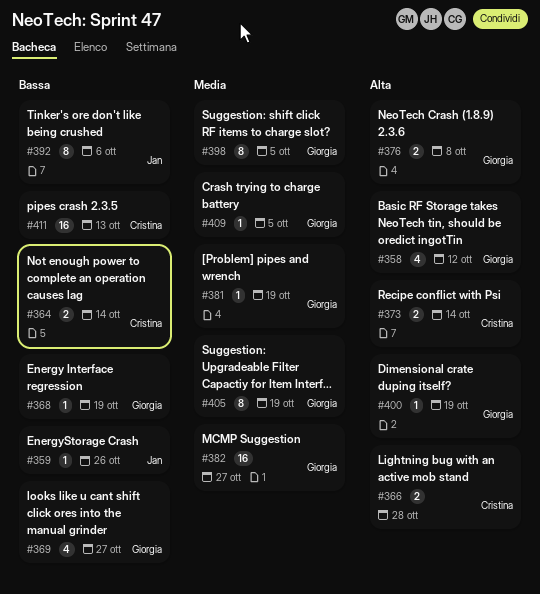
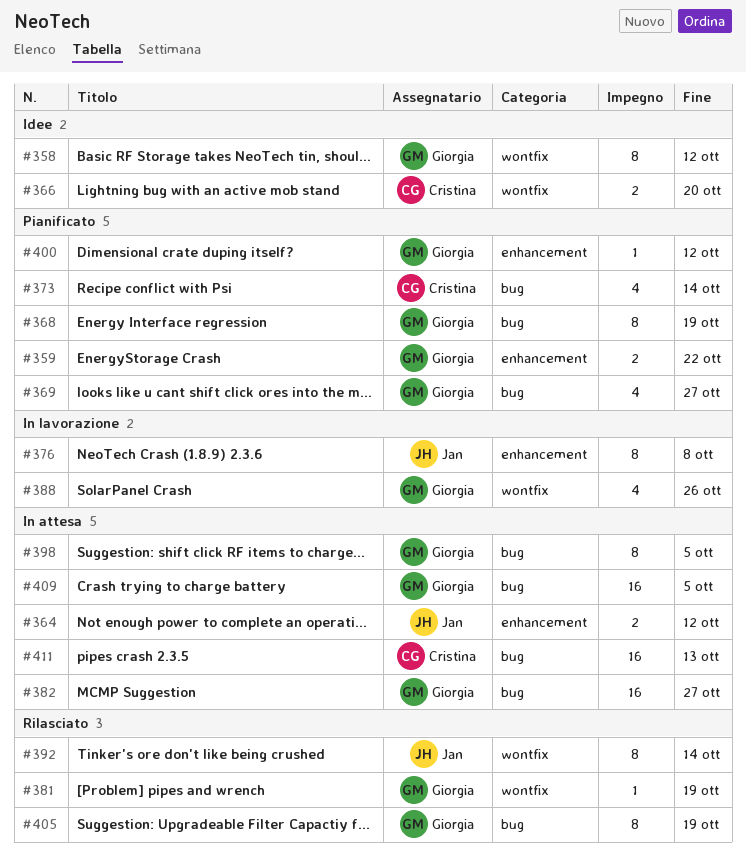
#358, estimate: 4 -> 8
#359, owner: Jan -> Giorgia
#359, estimate: 1 -> 2
#359, due: Oct 26 -> Oct 22
#364, owner: Cristina -> Jan
#364, due: Oct 14 -> Oct 12
#366, due: Oct 28 -> Oct 20
#368, estimate: 1 -> 8
#373, estimate: 2 -> 4
#376, owner: Giorgia -> Jan
#376, estimate: 2 -> 8
#388: none -> present
#392, due: Oct 6 -> Oct 14
#400, due: Oct 19 -> Oct 12
#409, estimate: 1 -> 16

